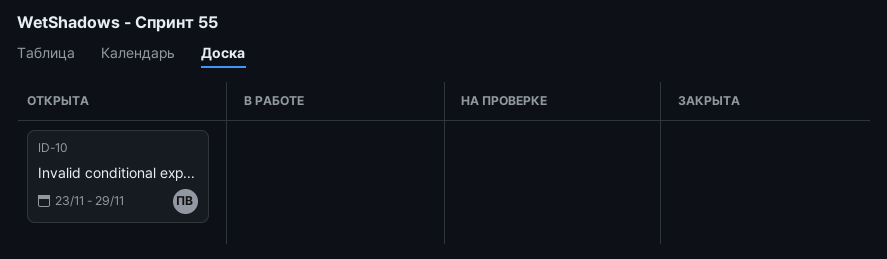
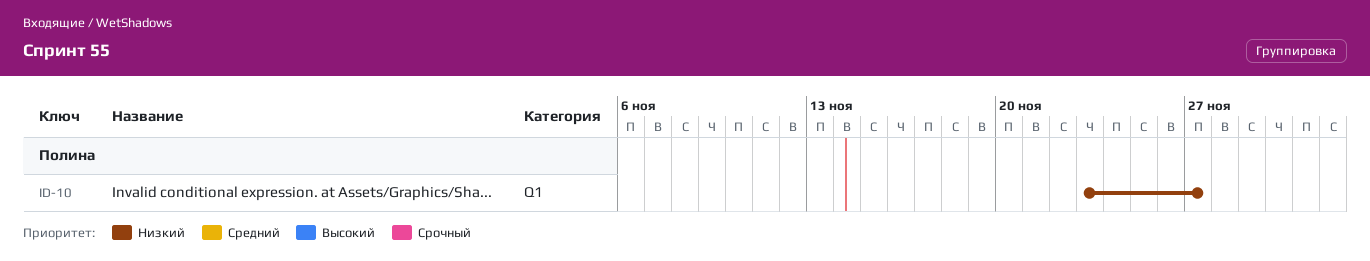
ID-10, due: Nov 29 -> Nov 27

